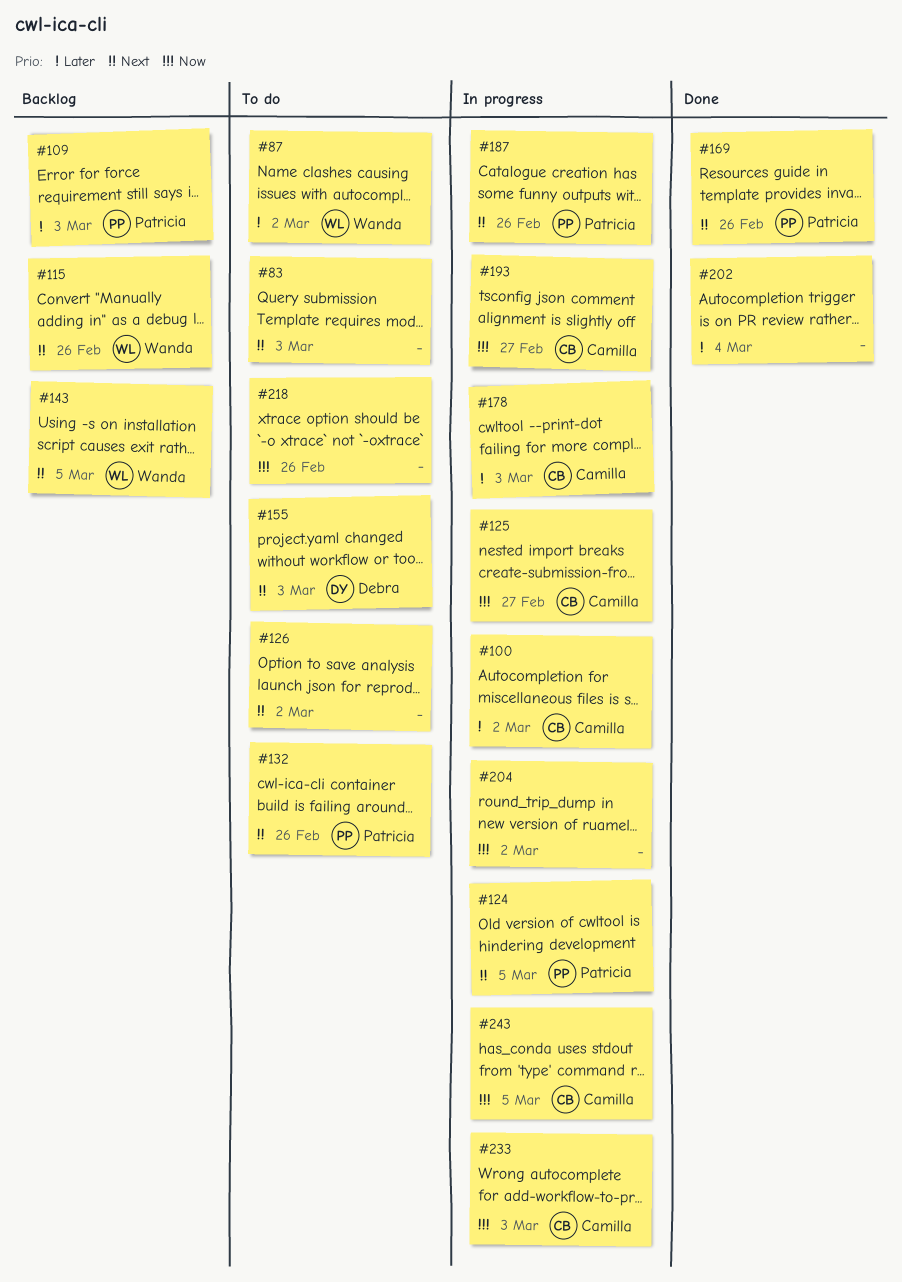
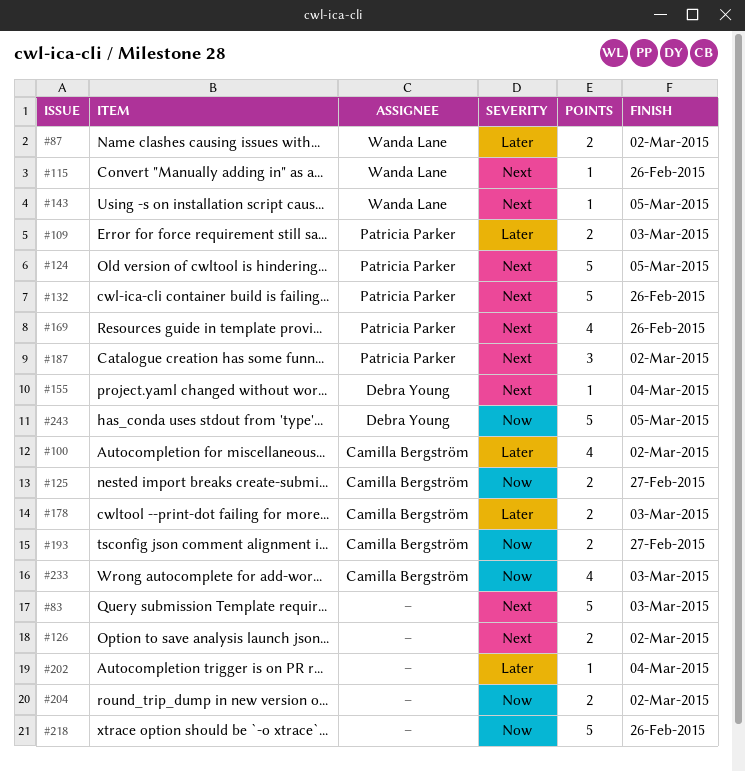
#155, due: Mar 3 -> Mar 4
#187, due: Feb 26 -> Mar 2
#243, owner: Camilla Bergström -> Debra Young

